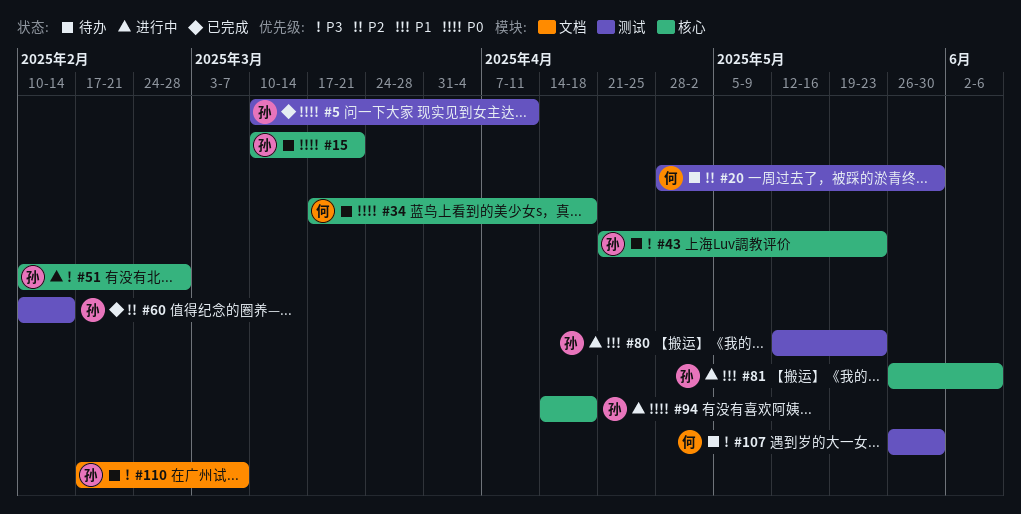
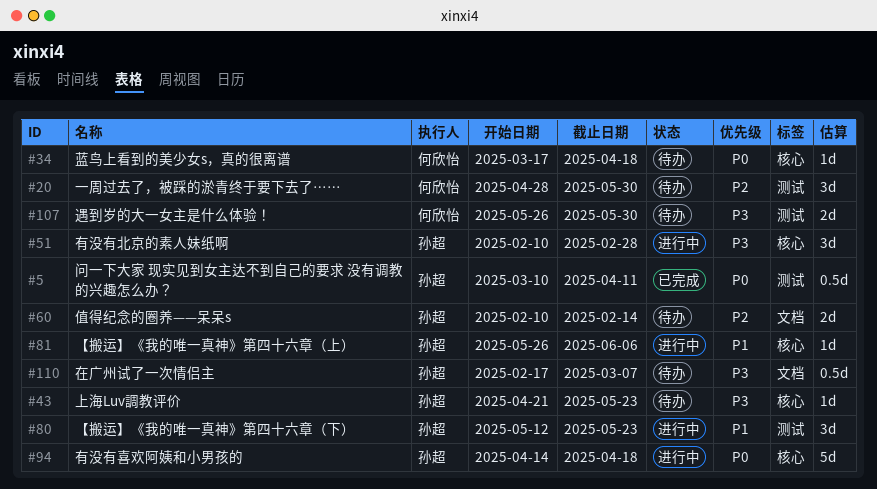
#15: present -> none
#60, status: 已完成 -> 待办
#60, label: 测试 -> 文档

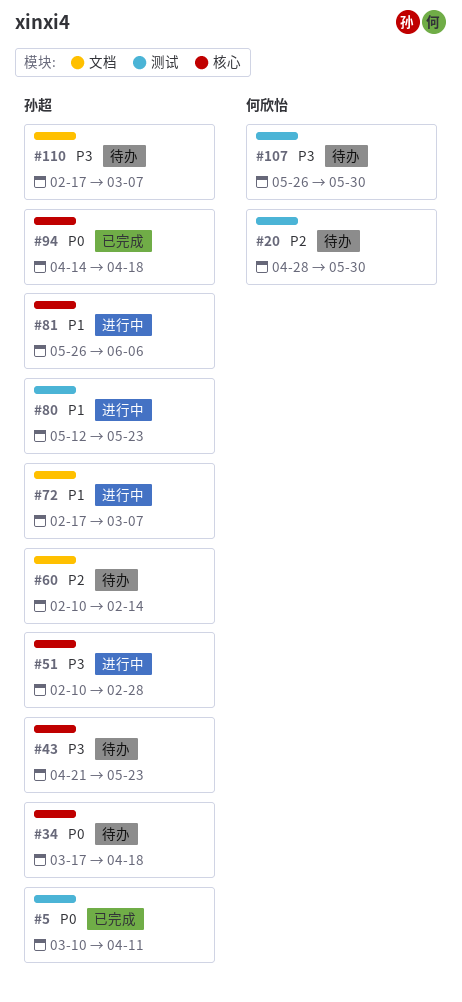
#34, owner: 何欣怡 -> 孙超
#72: none -> present
#94, status: 进行中 -> 已完成

